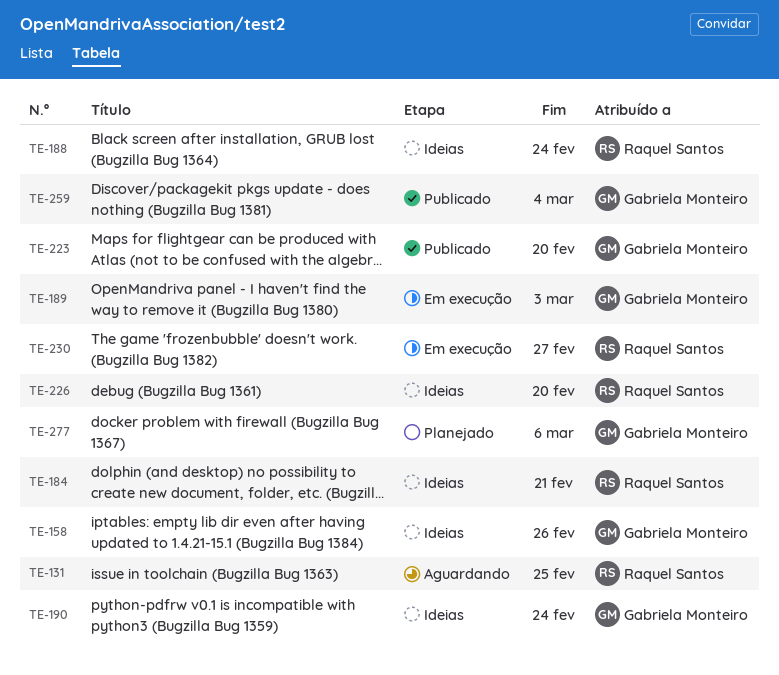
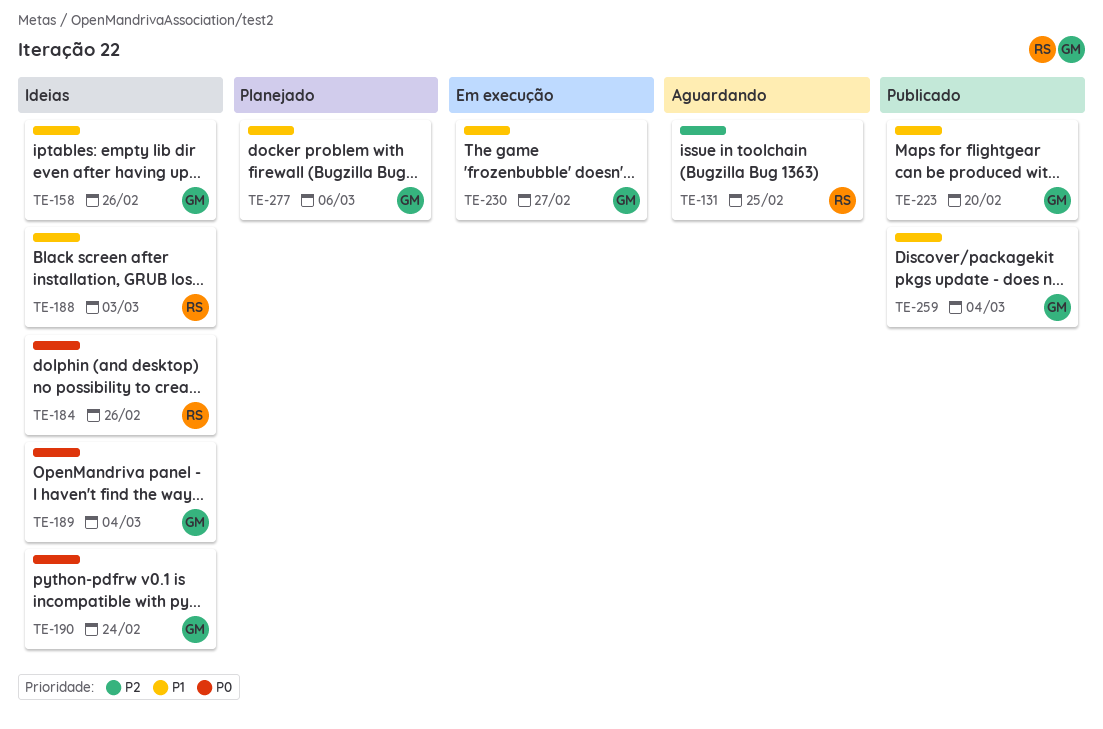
TE-184, due: Feb 21 -> Feb 26
TE-188, due: Feb 24 -> Mar 3
TE-189, status: Em execução -> Ideias
TE-189, due: Mar 3 -> Mar 4
TE-226: present -> none
TE-230, owner: Raquel Santos -> Gabriela Monteiro

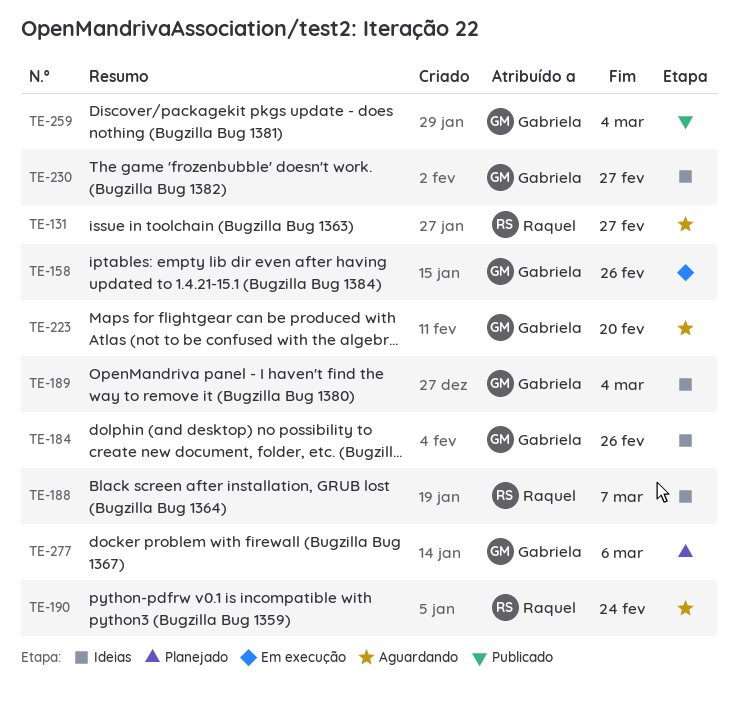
TE-131, due: Feb 25 -> Feb 27
TE-158, status: Ideias -> Em execução
TE-184, owner: Raquel -> Gabriela
TE-188, due: Mar 3 -> Mar 7
TE-190, status: Ideias -> Aguardando
TE-190, owner: Gabriela -> Raquel
TE-223, status: Publicado -> Aguardando
TE-230, status: Em execução -> Ideias

